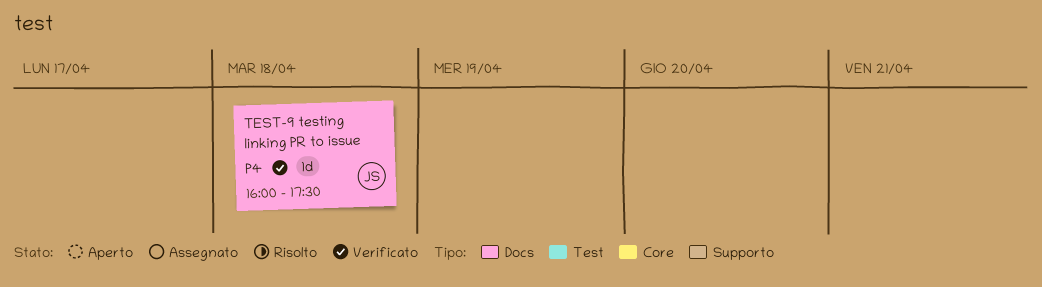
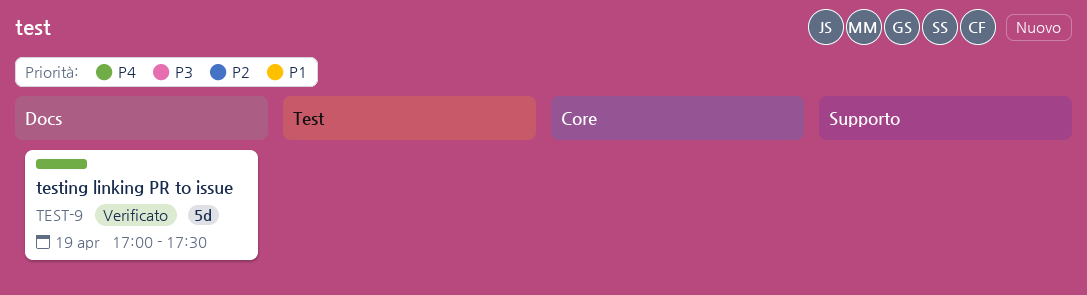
TEST-9, estimate: 1d -> 5d
TEST-9, day: Apr 18 -> Apr 19
TEST-9, begins: 16:00 -> 17:00

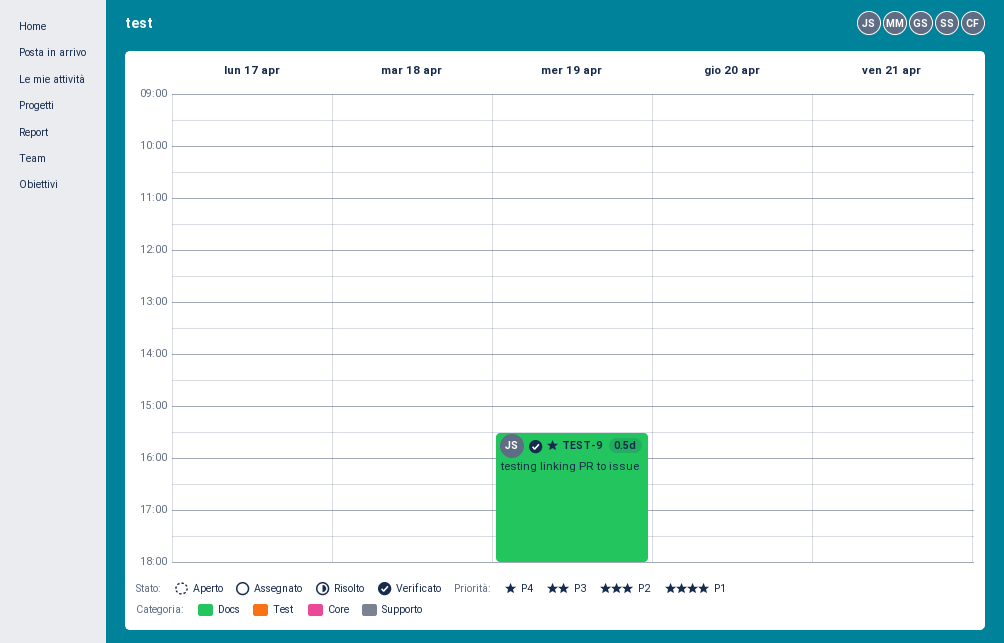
TEST-9, estimate: 5d -> 0.5d
TEST-9, begins: 17:00 -> 15:30
TEST-9, ends: 17:30 -> 18:00

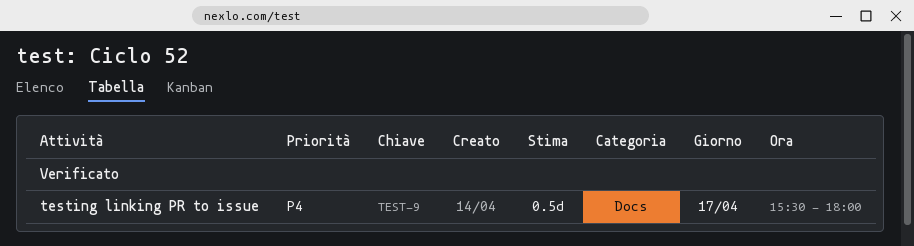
TEST-9, day: Apr 19 -> Apr 17

